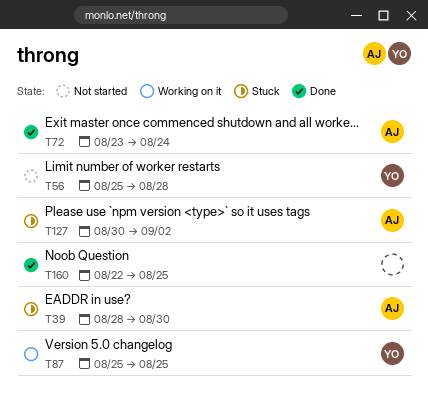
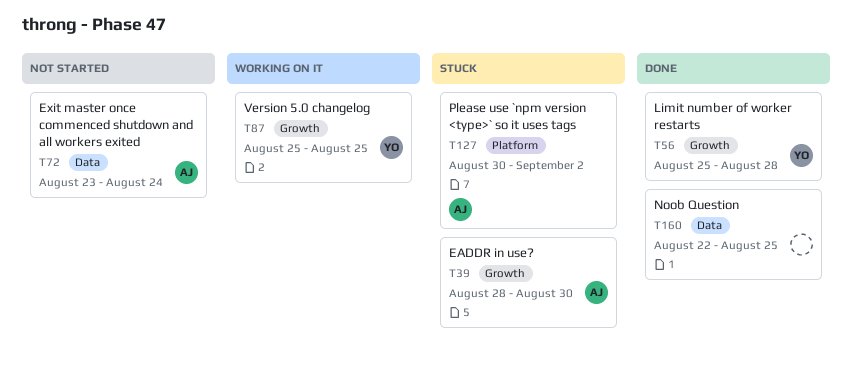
T56, status: Not started -> Done
T72, status: Done -> Not started

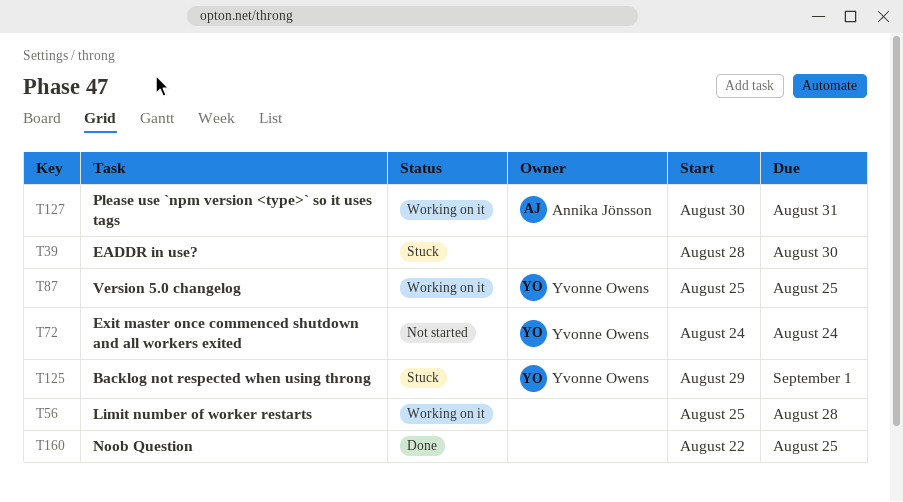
T39, owner: Annika Jönsson -> none
T56, status: Done -> Working on it
T56, owner: Yvonne Owens -> none
T72, owner: Annika Jönsson -> Yvonne Owens
T72, start: Aug 23 -> Aug 24
T125: none -> present
T127, status: Stuck -> Working on it
T127, due: Sep 2 -> Aug 31

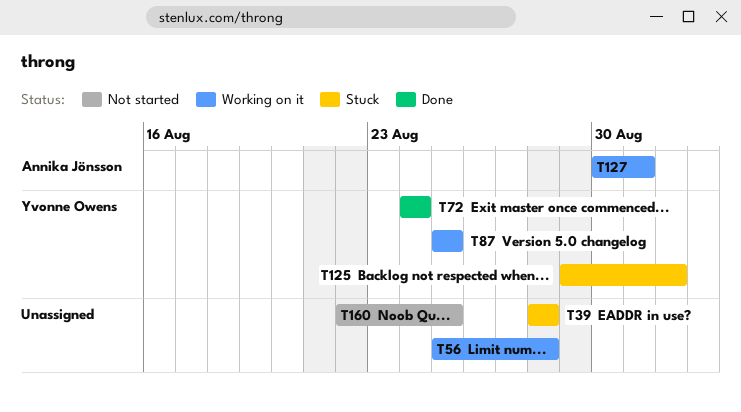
T39, due: Aug 30 -> Aug 28
T72, status: Not started -> Done
T160, status: Done -> Not started

